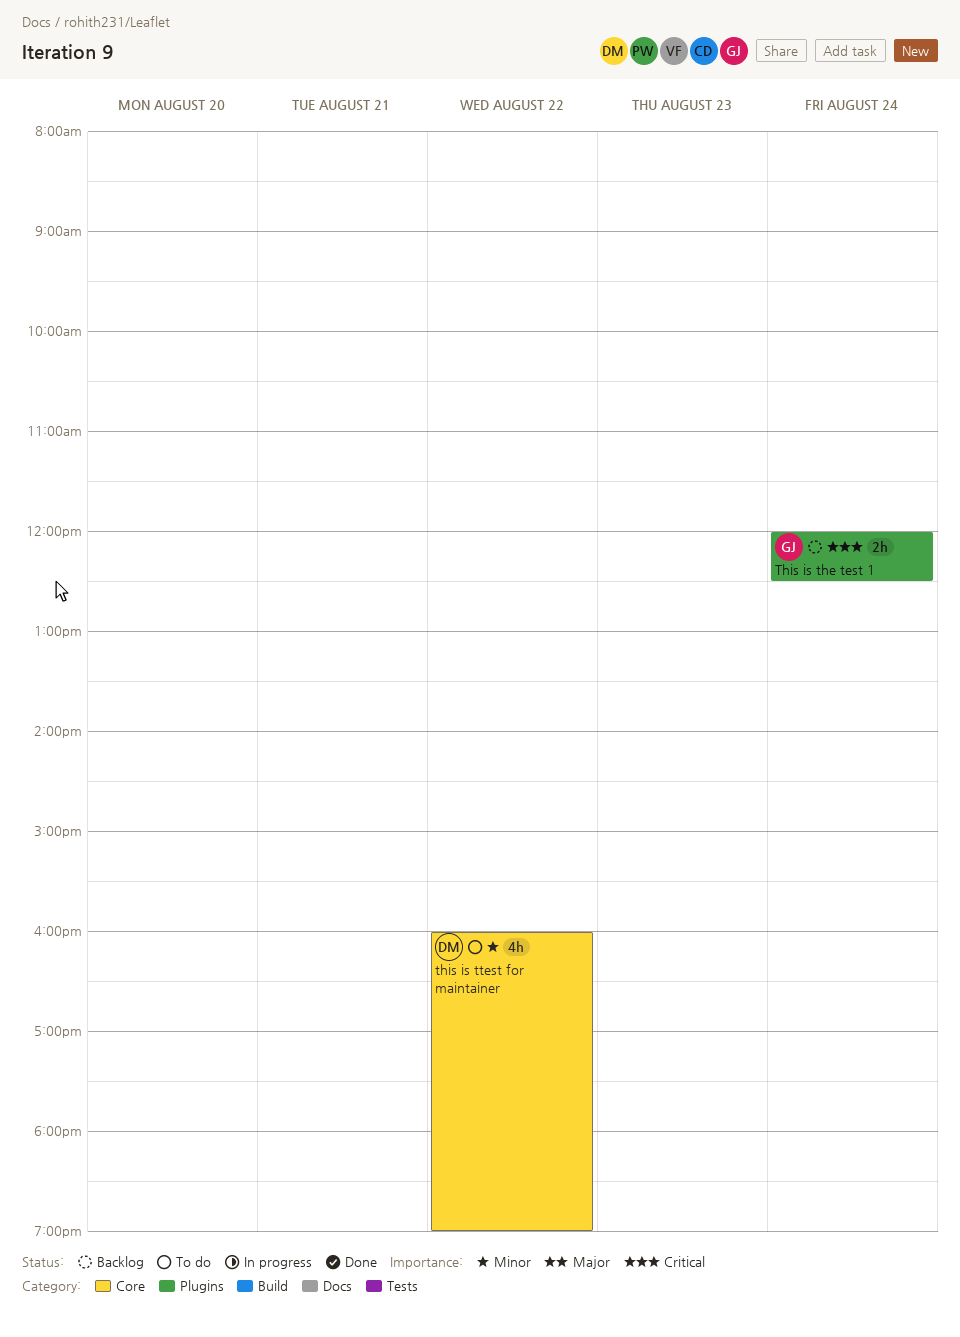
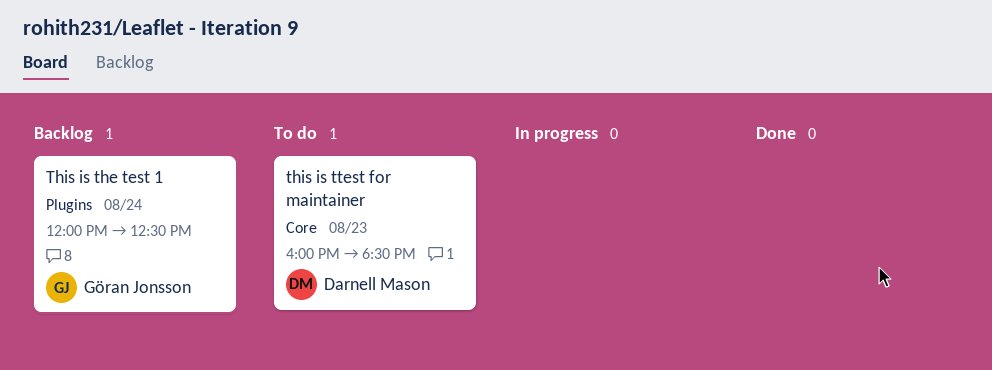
this is ttest for maintainer, day: Aug 22 -> Aug 23
this is ttest for maintainer, ends: 19:00 -> 18:30

